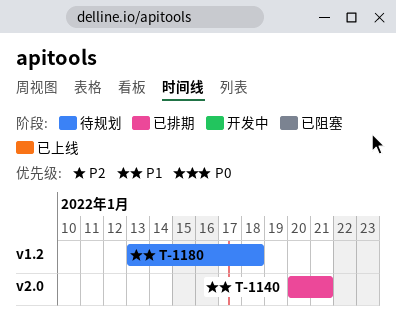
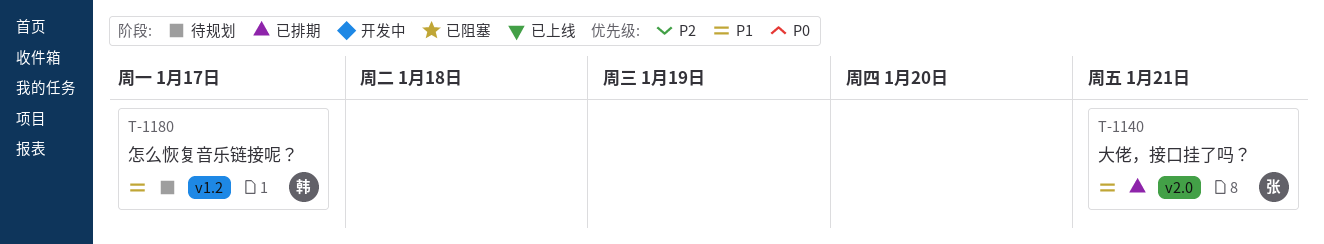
T-1180, due: Jan 18 -> Jan 17

